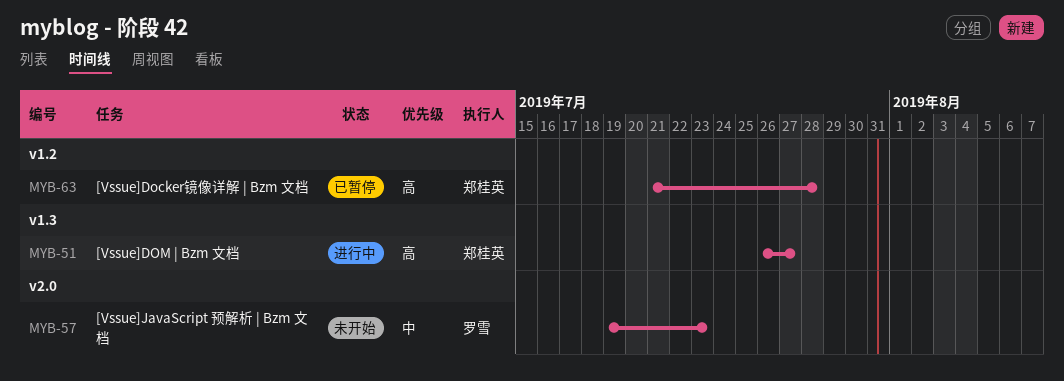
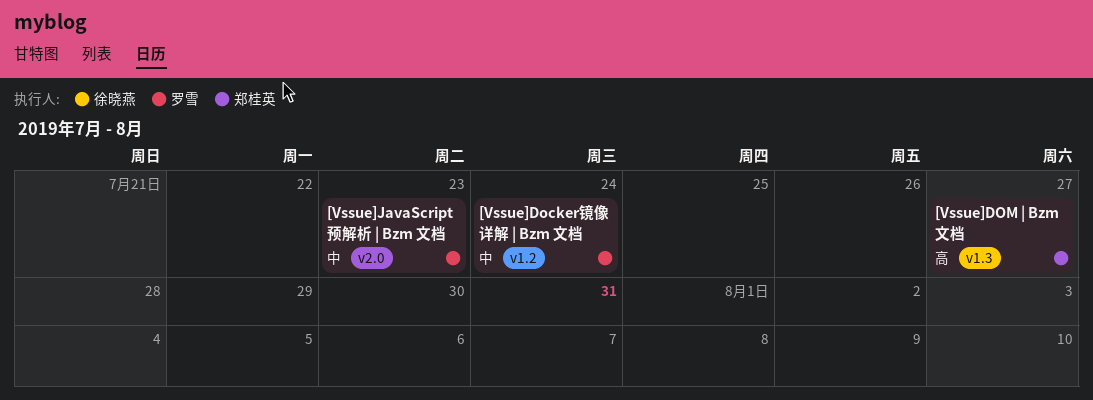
[Vssue]Docker镜像详解 | Bzm 文档, owner: 郑桂英 -> 罗雪
[Vssue]Docker镜像详解 | Bzm 文档, priority: 高 -> 中
[Vssue]Docker镜像详解 | Bzm 文档, due: Jul 28 -> Jul 24

